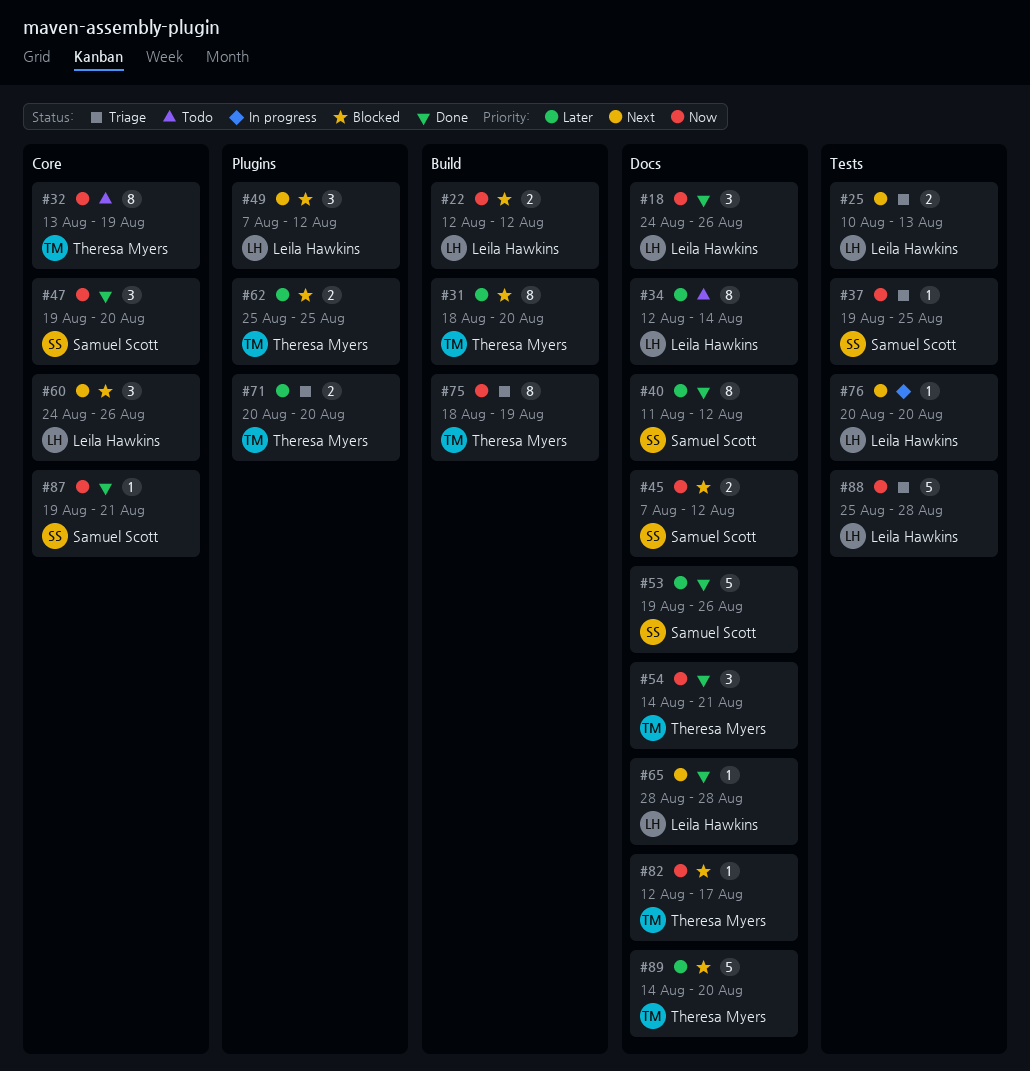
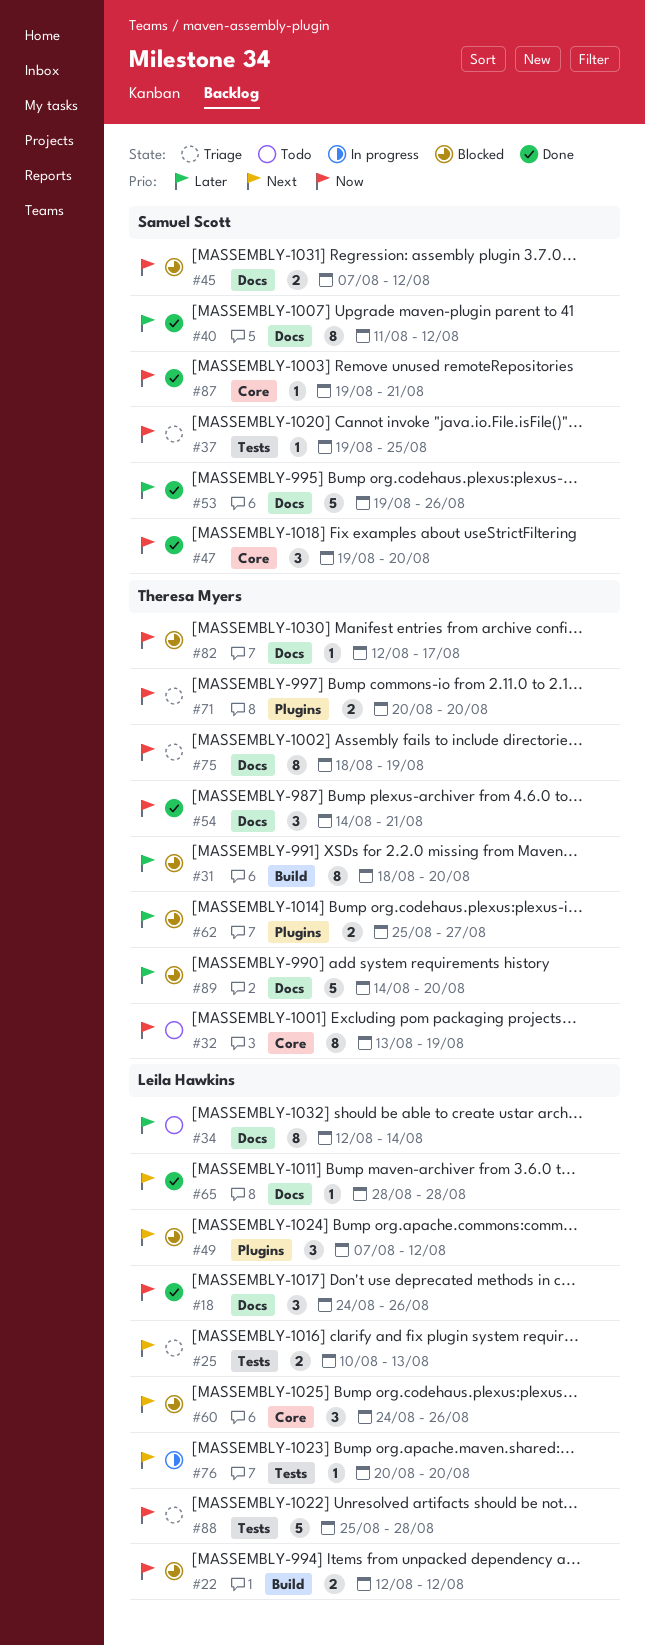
#62, due: Aug 25 -> Aug 27
#71, priority: Later -> Now
#75, label: Build -> Docs

